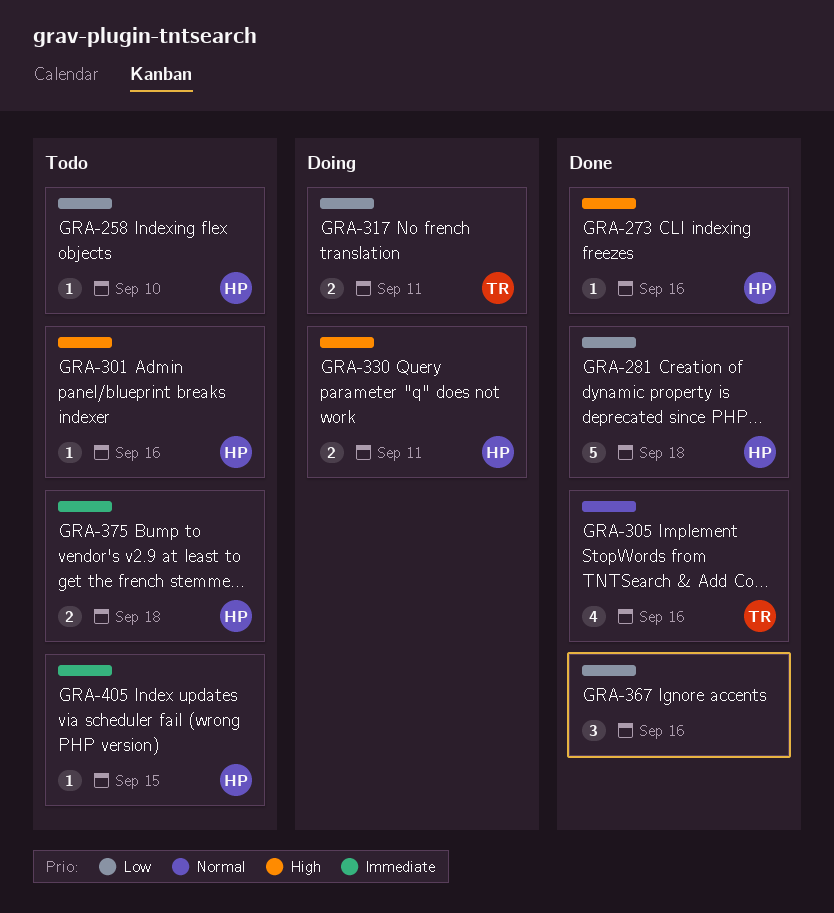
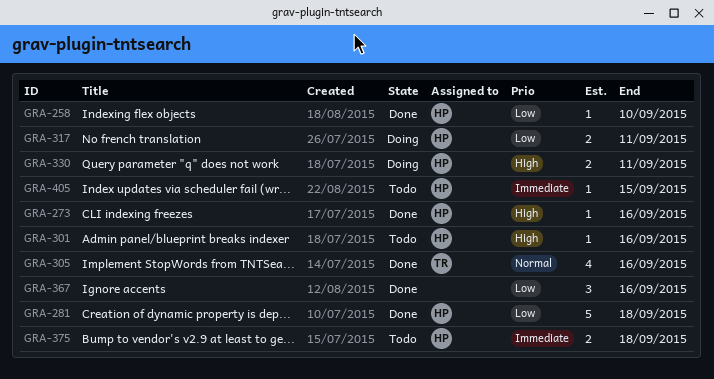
GRA-258, status: Todo -> Done
GRA-317, owner: TR -> HP

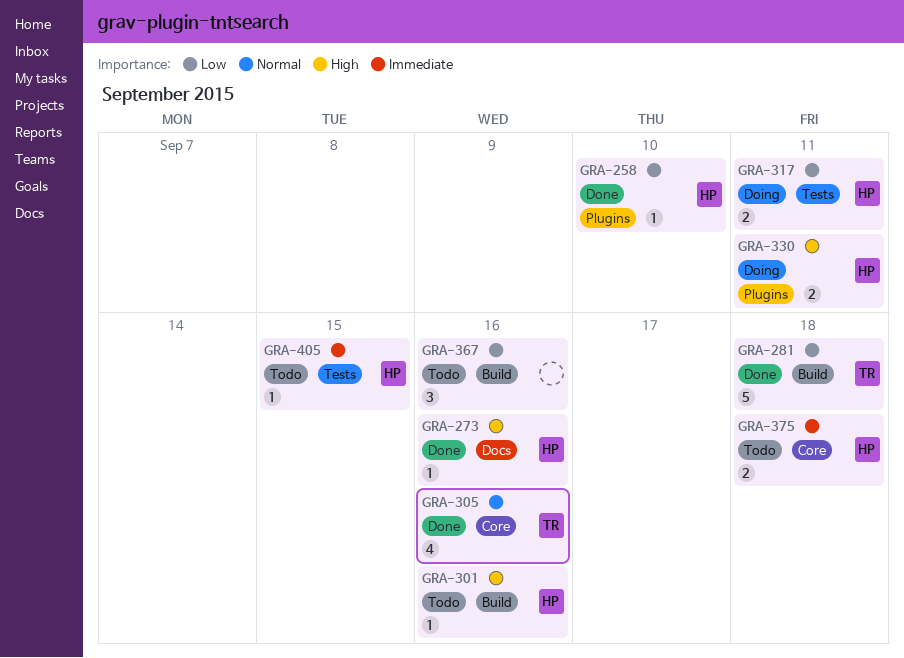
GRA-281, owner: HP -> TR
GRA-367, status: Done -> Todo

